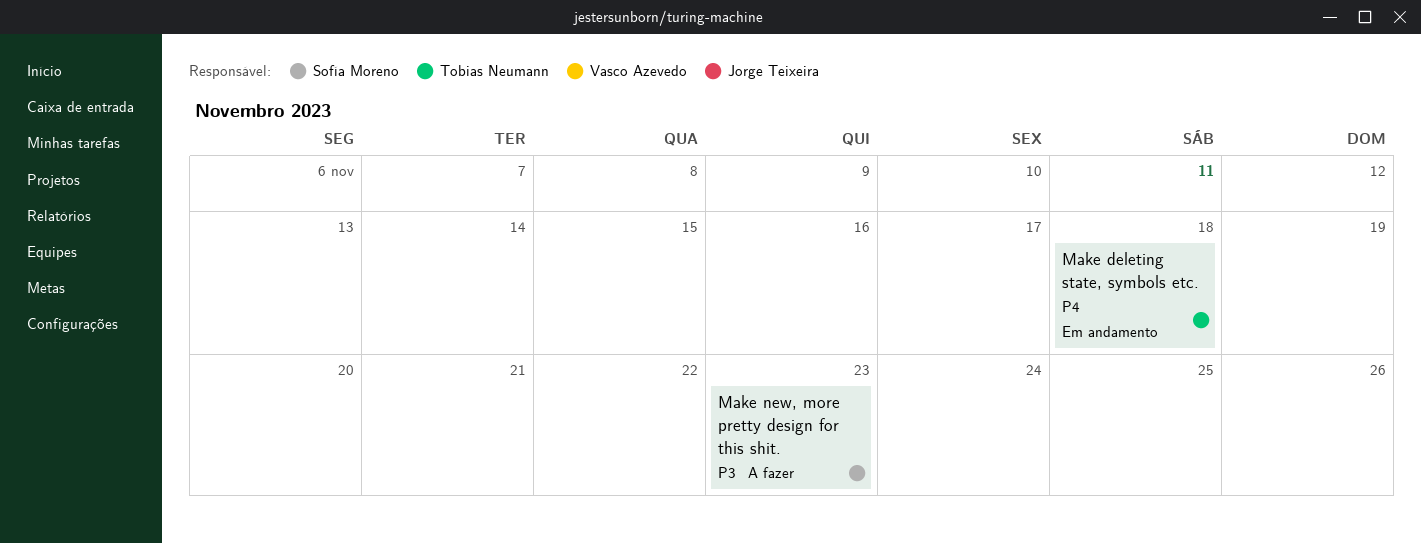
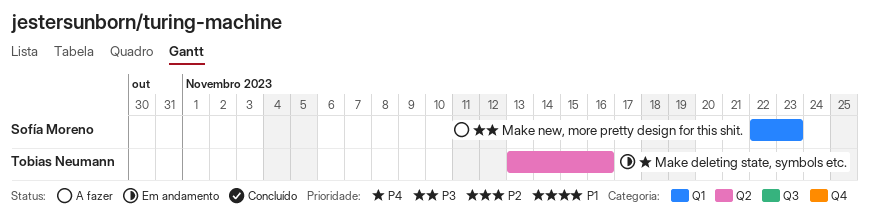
Make deleting state, symbols etc., due: Nov 18 -> Nov 16

